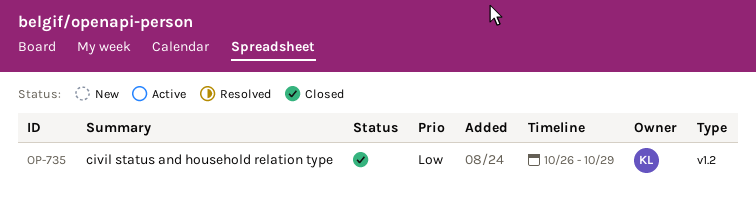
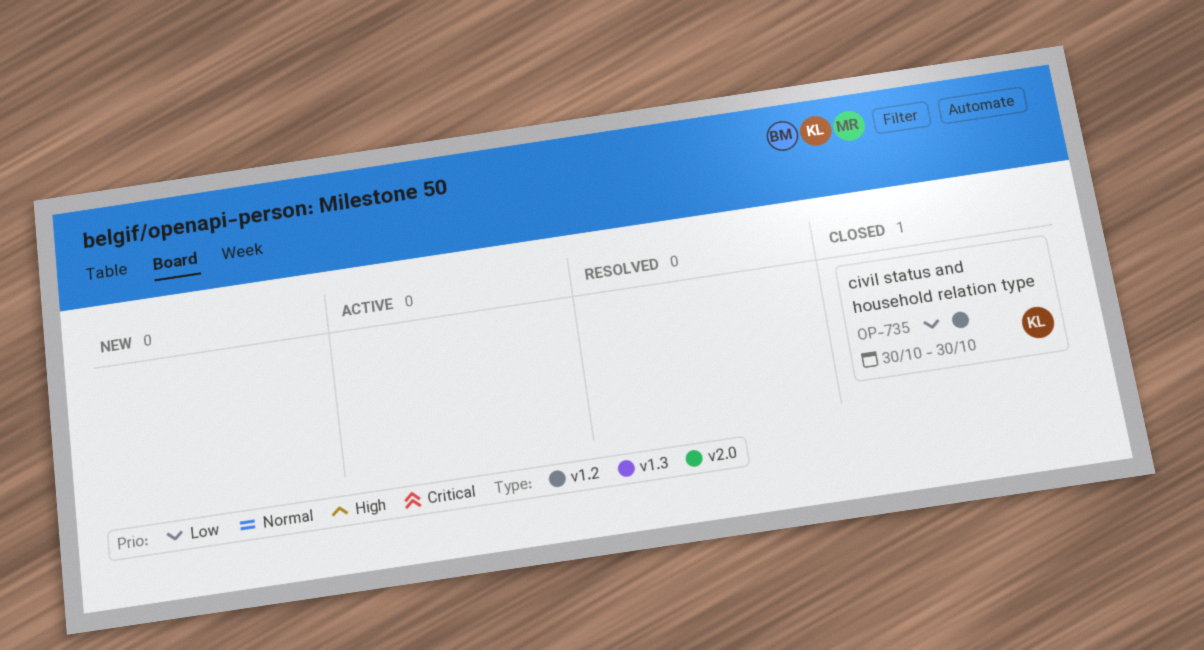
OP-735, start: Oct 26 -> Oct 30
OP-735, due: Oct 29 -> Oct 30

